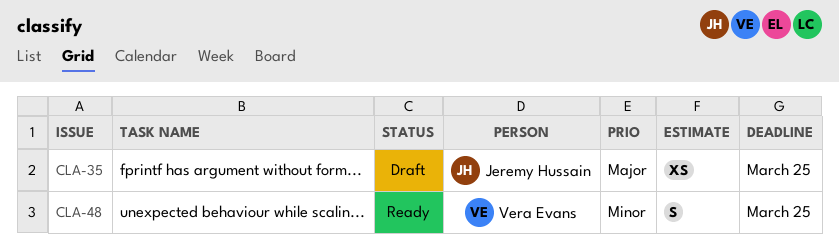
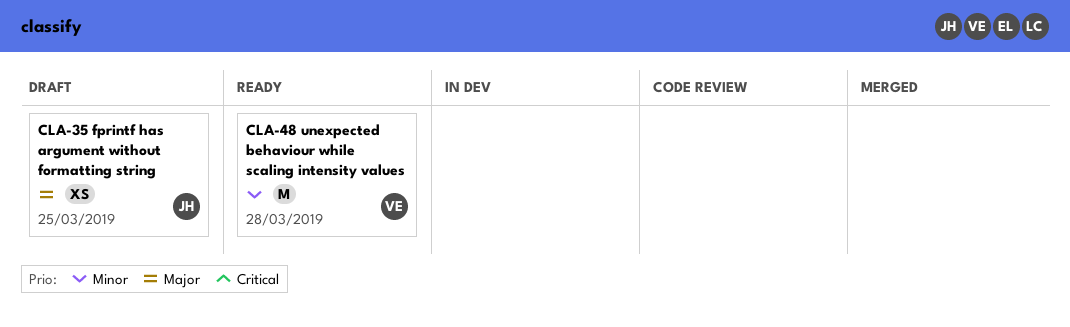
CLA-48, estimate: S -> M
CLA-48, due: Mar 25 -> Mar 28

